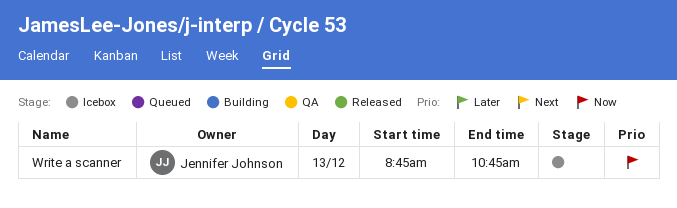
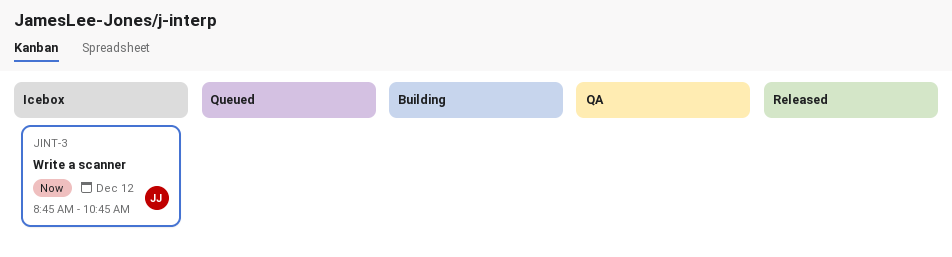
Write a scanner, day: Dec 13 -> Dec 12

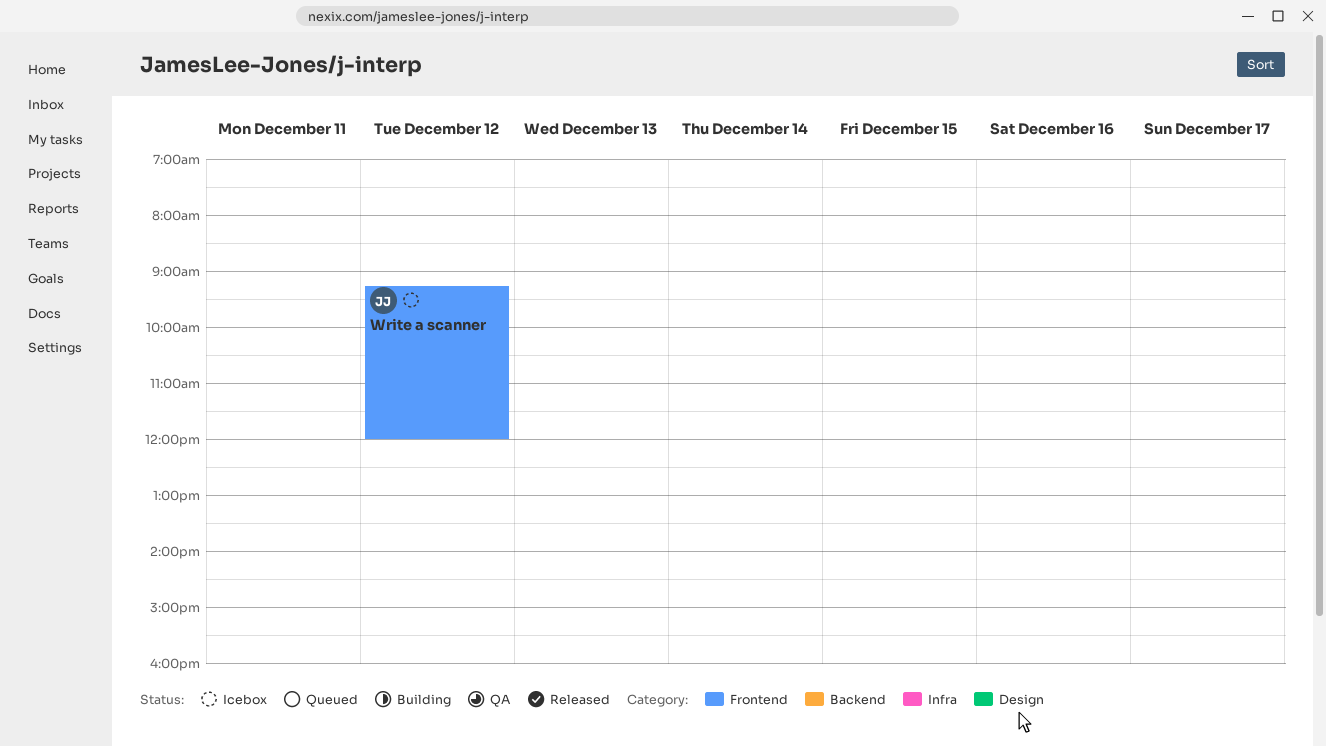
Write a scanner, begins: 08:45 -> 09:15
Write a scanner, ends: 10:45 -> 12:00

